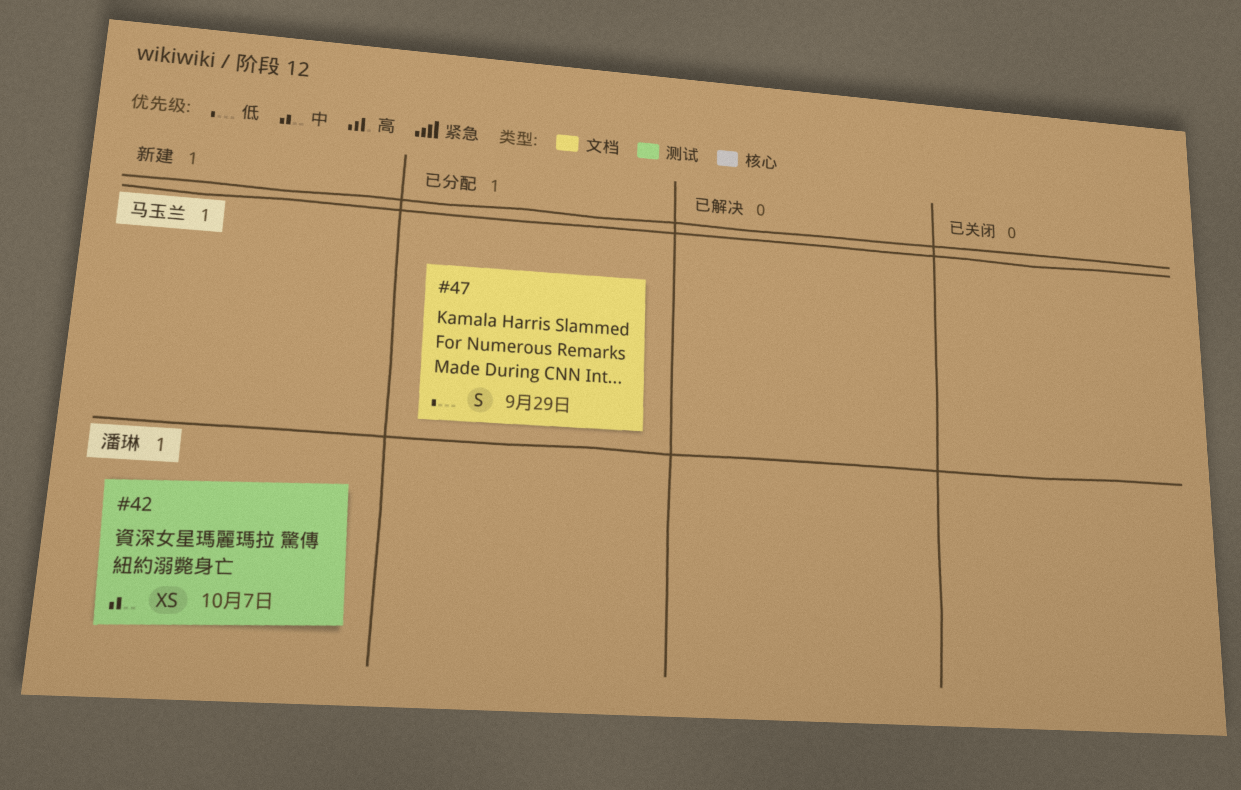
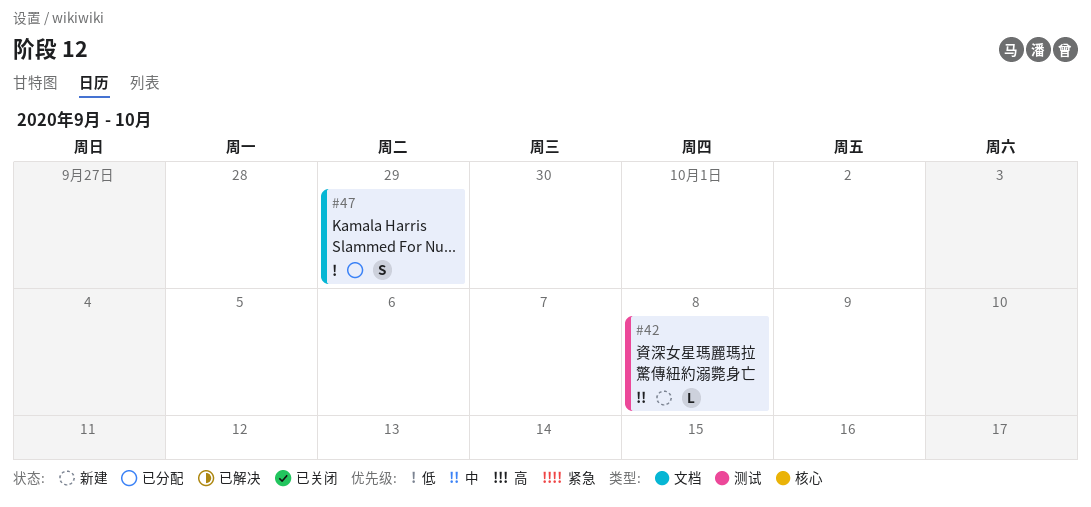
#42, estimate: XS -> L
#42, due: Oct 7 -> Oct 8

